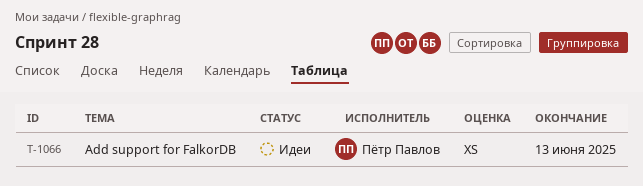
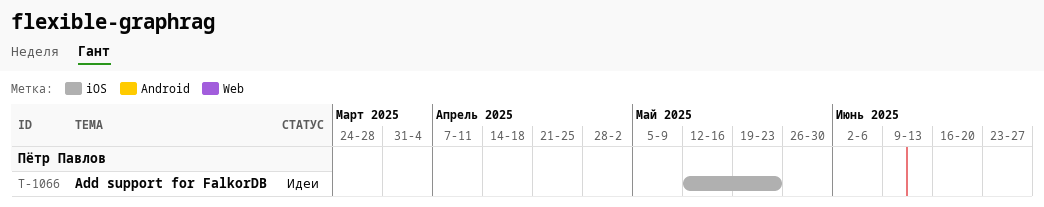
T-1066, due: Jun 13 -> May 23

